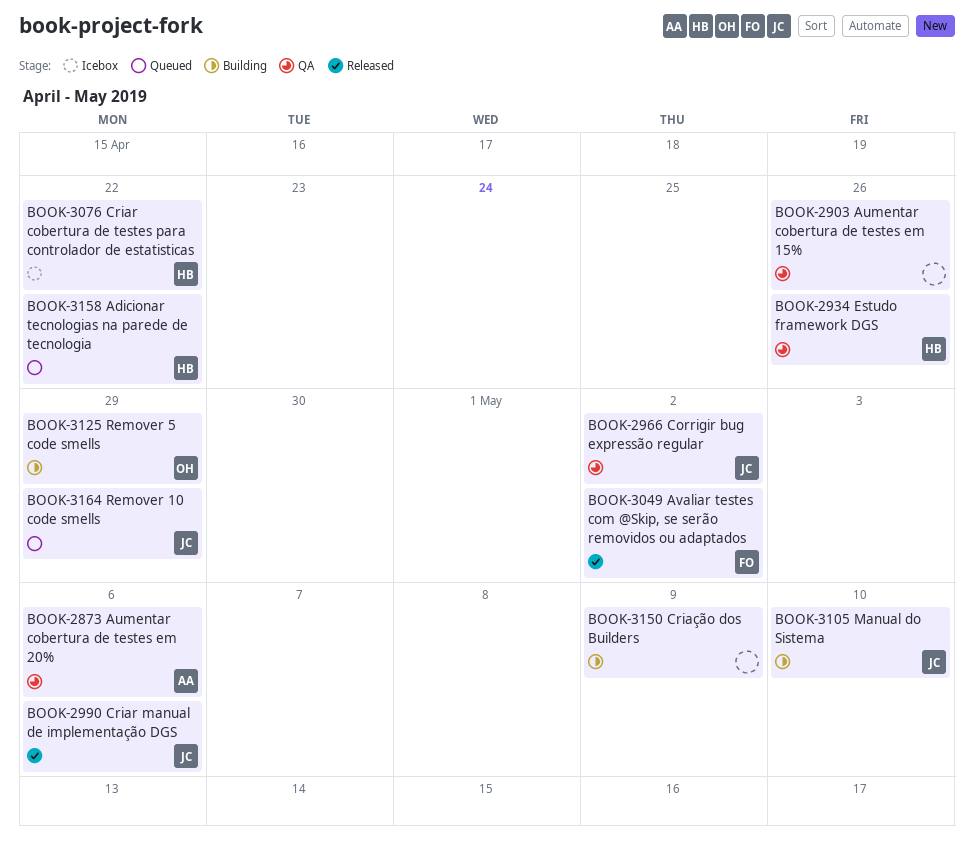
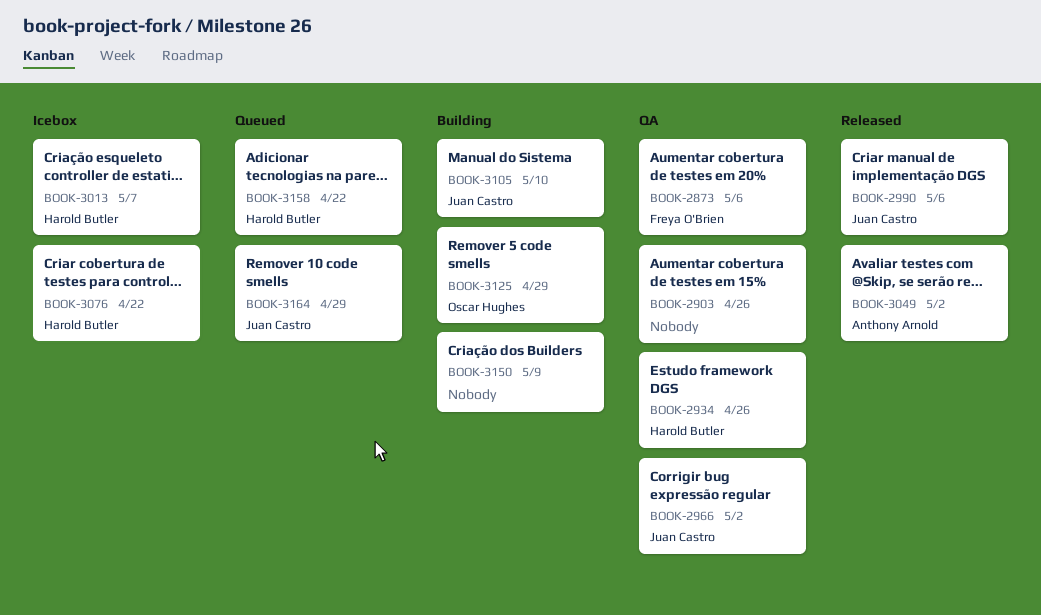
BOOK-2873, owner: Anthony Arnold -> Freya O'Brien
BOOK-3013: none -> present
BOOK-3049, owner: Freya O'Brien -> Anthony Arnold

